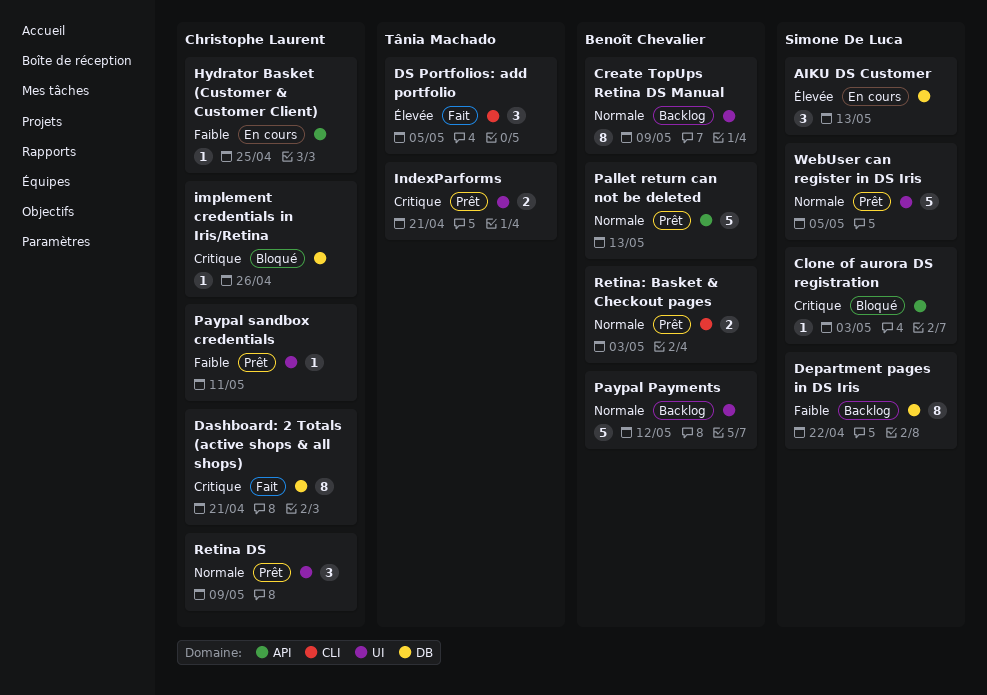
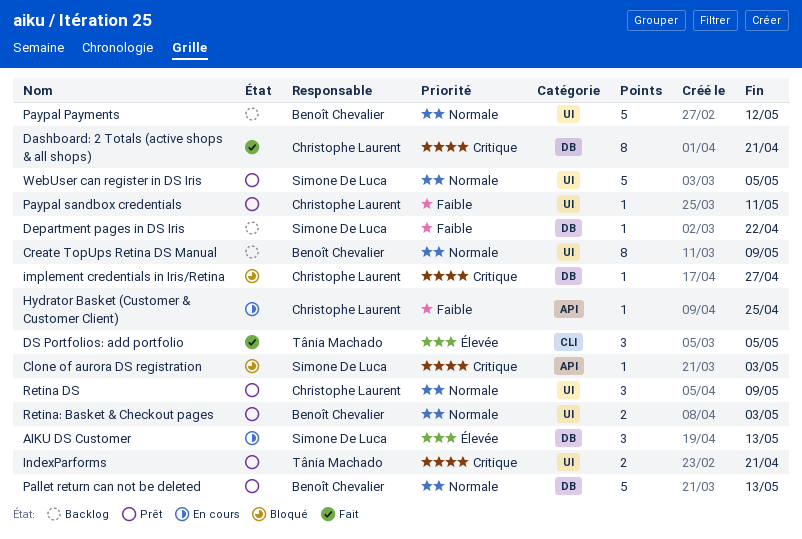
Department pages in DS Iris, estimate: 8 -> 1
implement credentials in Iris/Retina, due: Apr 26 -> Apr 27
Pallet return can not be deleted, label: API -> DB
Retina: Basket & Checkout pages, label: CLI -> UI

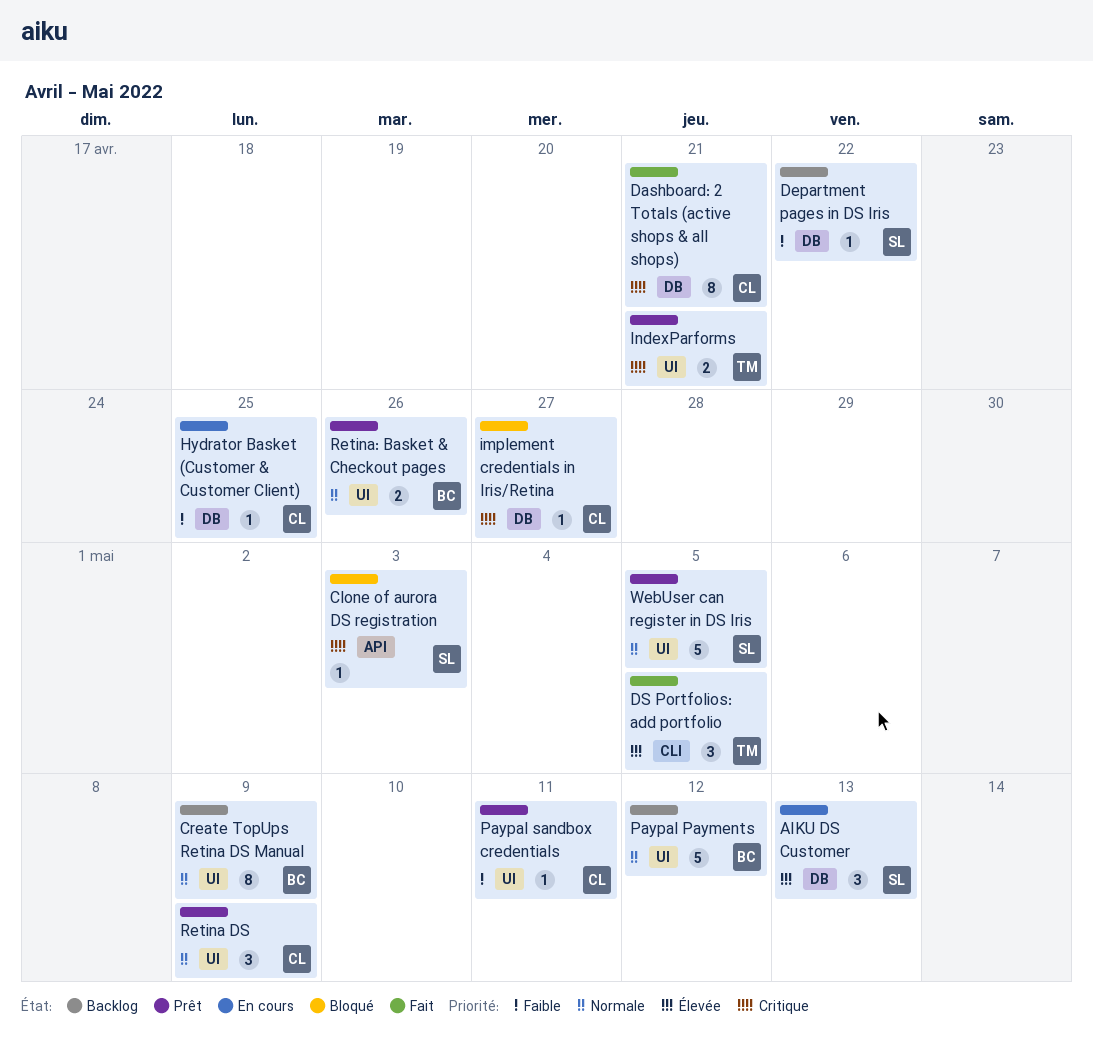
Hydrator Basket (Customer & Customer Client), label: API -> DB
Pallet return can not be deleted: present -> none
Retina: Basket & Checkout pages, due: May 3 -> Apr 26

